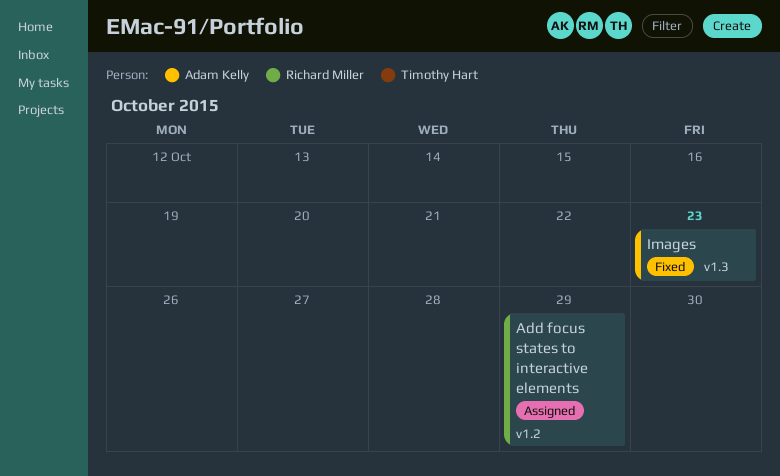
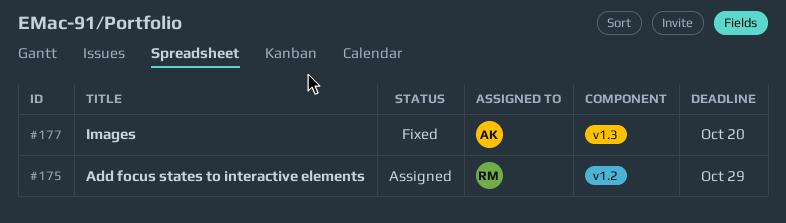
Images, due: Oct 23 -> Oct 20

